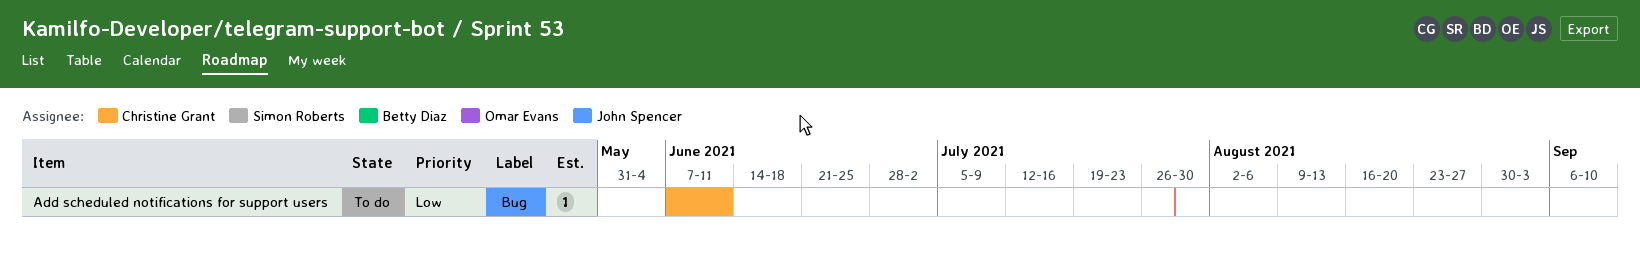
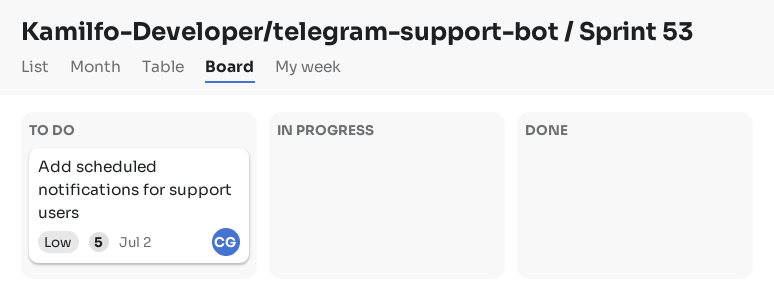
Add scheduled notifications for support users, estimate: 1 -> 5
Add scheduled notifications for support users, due: Jun 11 -> Jul 2

